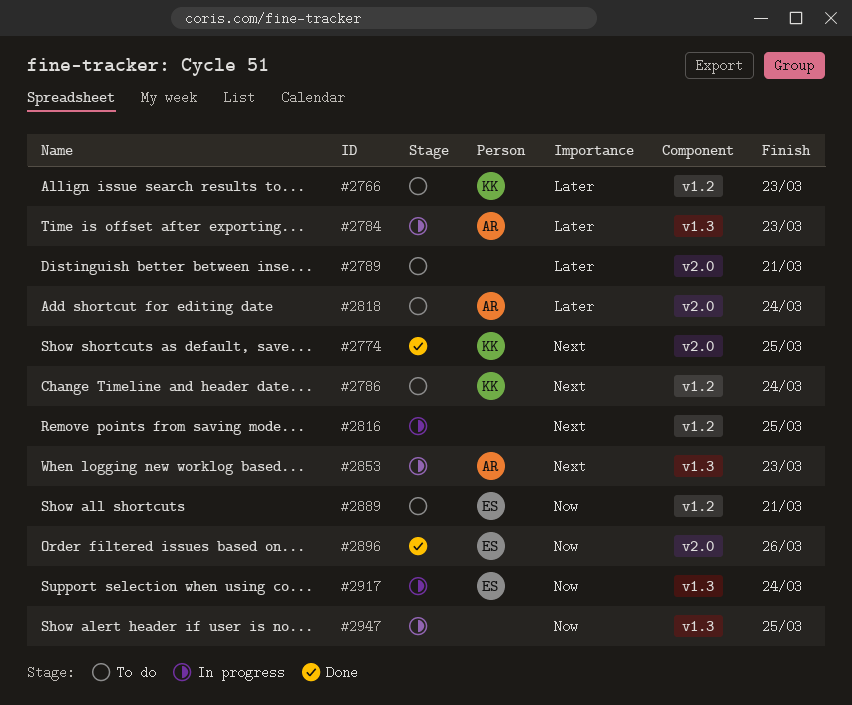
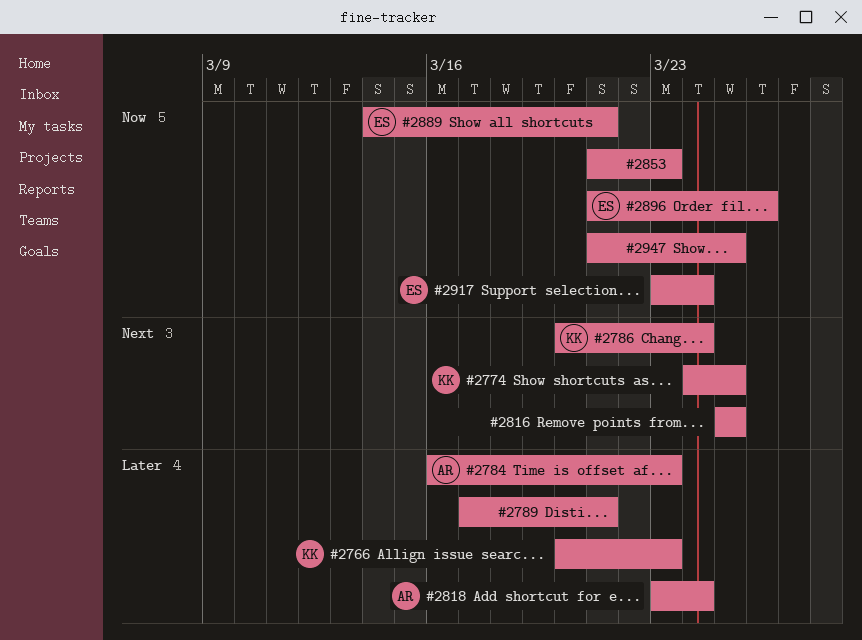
#2853, owner: AR -> none
#2853, priority: Next -> Now

